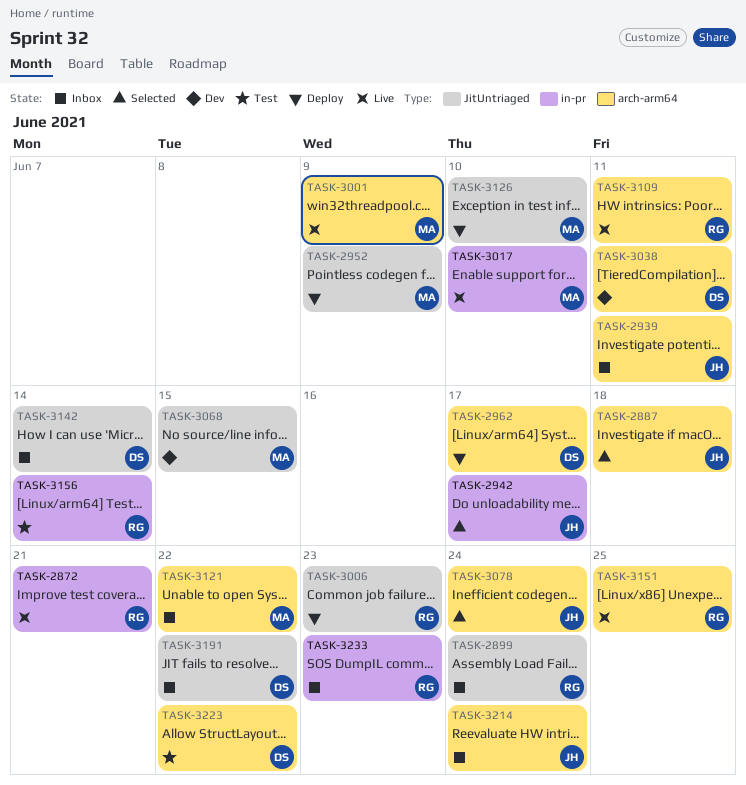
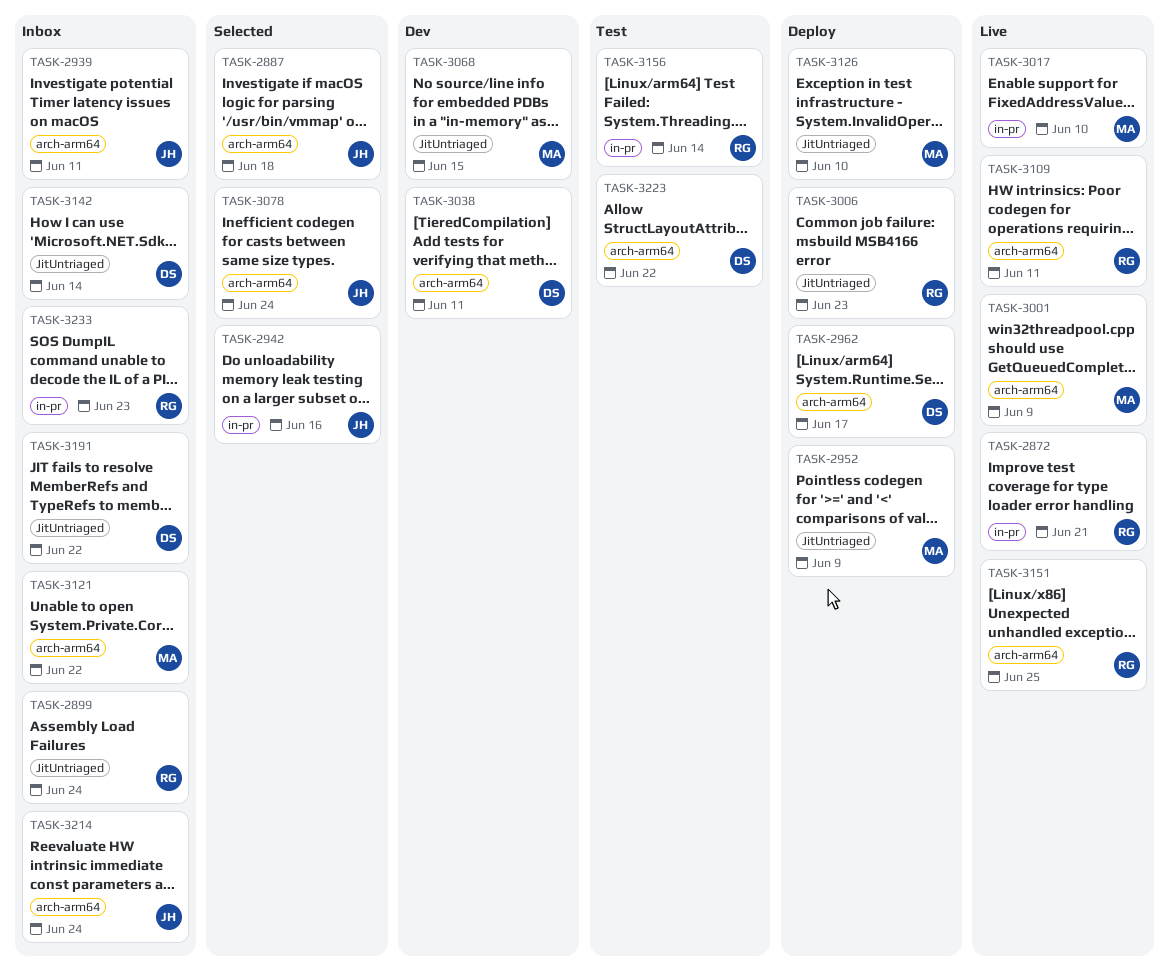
TASK-2942, due: Jun 17 -> Jun 16

